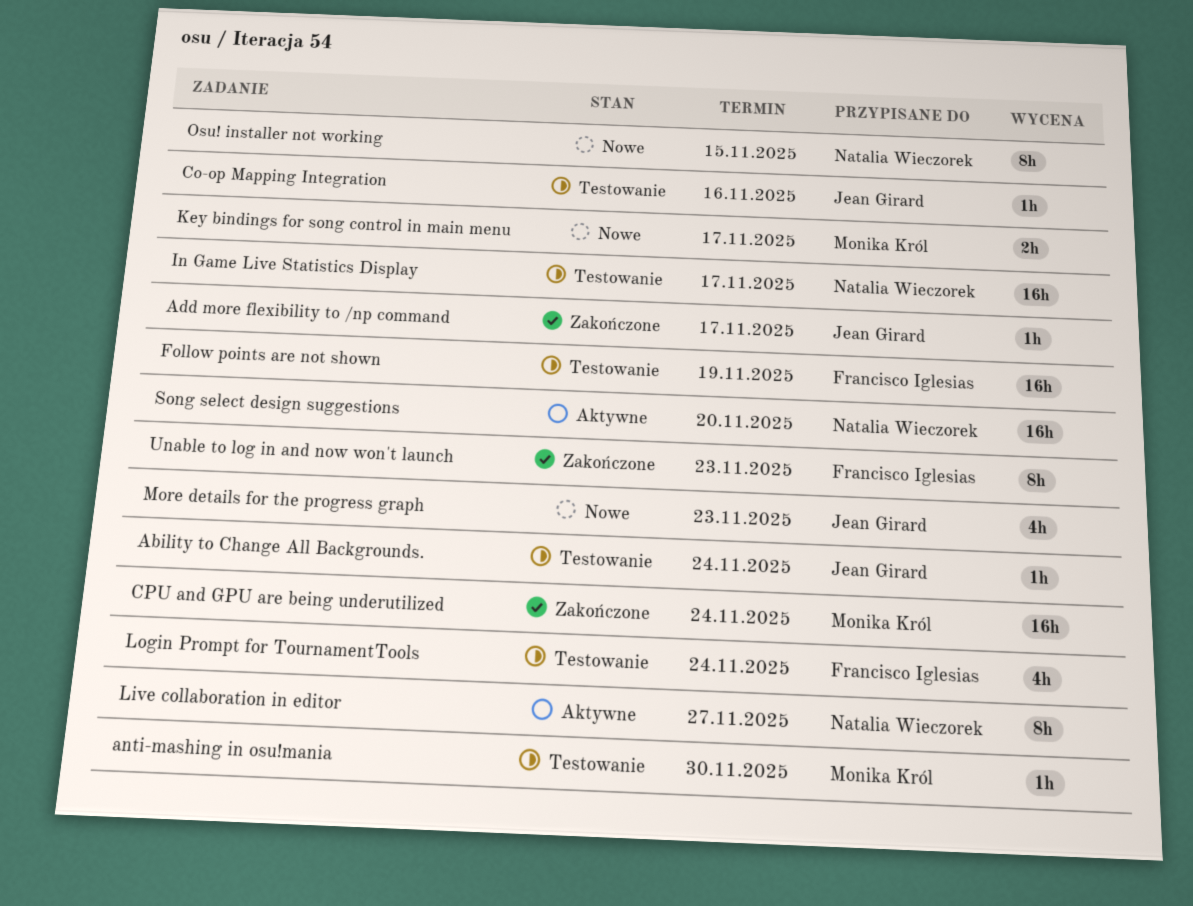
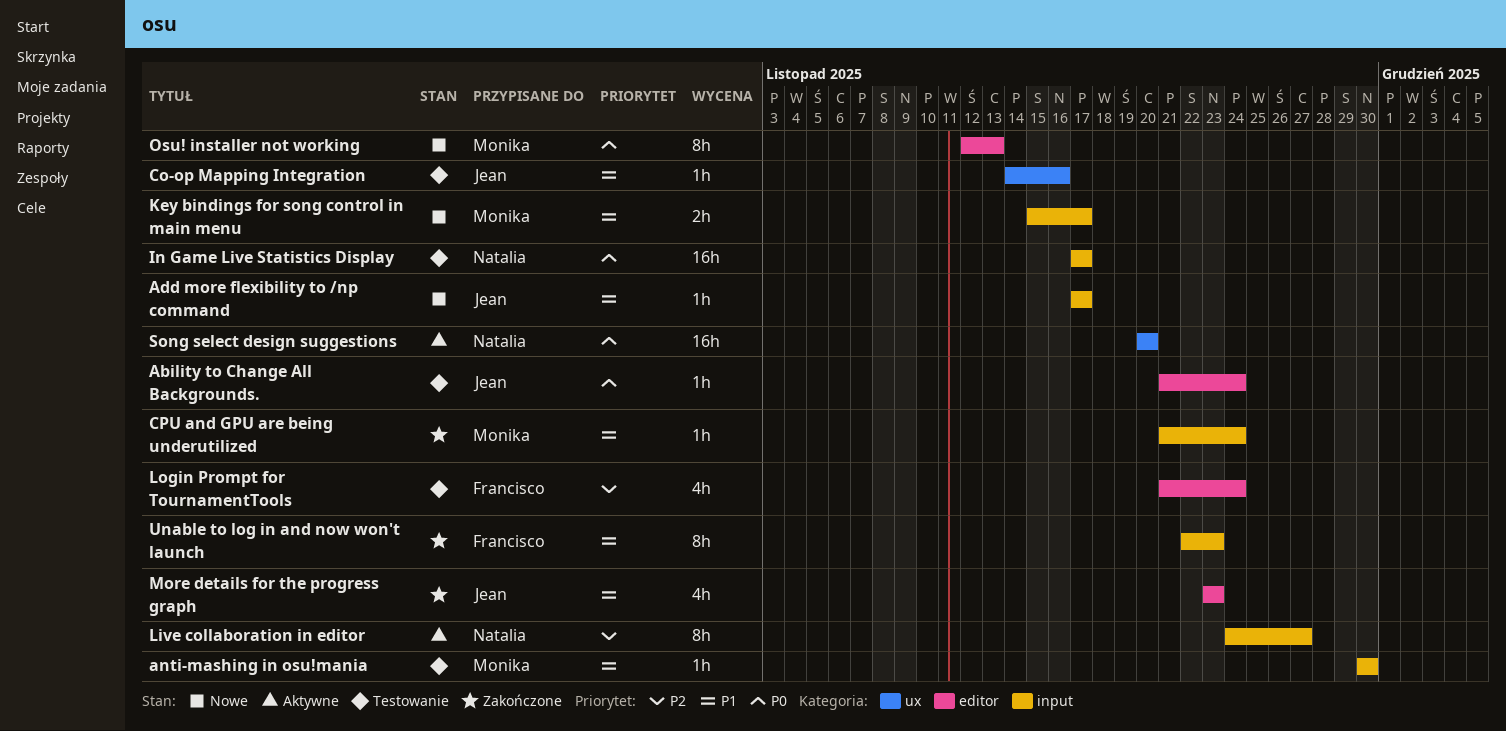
Add more flexibility to /np command, status: Zakończone -> Nowe
CPU and GPU are being underutilized, estimate: 16h -> 1h
Follow points are not shown: present -> none
More details for the progress graph, status: Nowe -> Zakończone
Osu! installer not working, owner: Natalia Wieczorek -> Monika Król
Osu! installer not working, due: Nov 15 -> Nov 13

